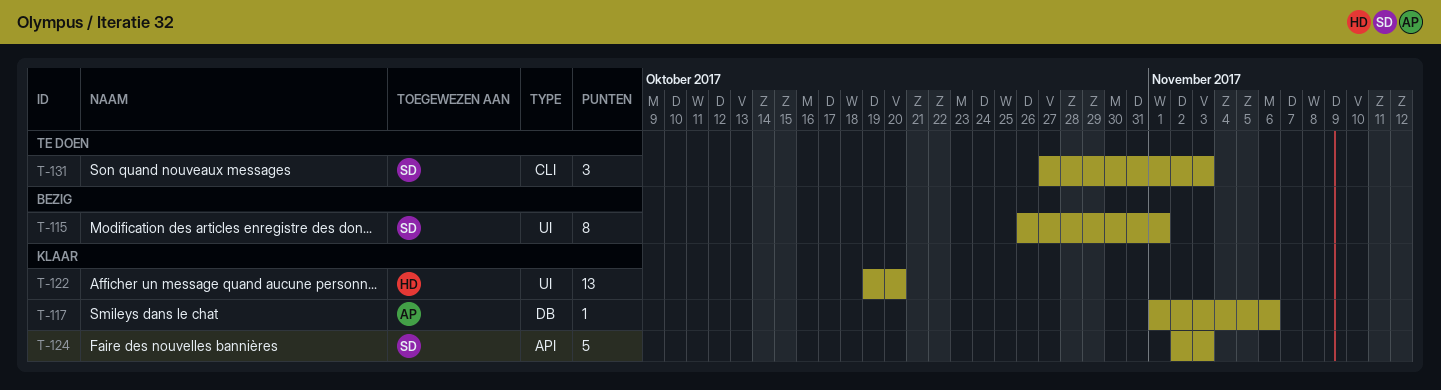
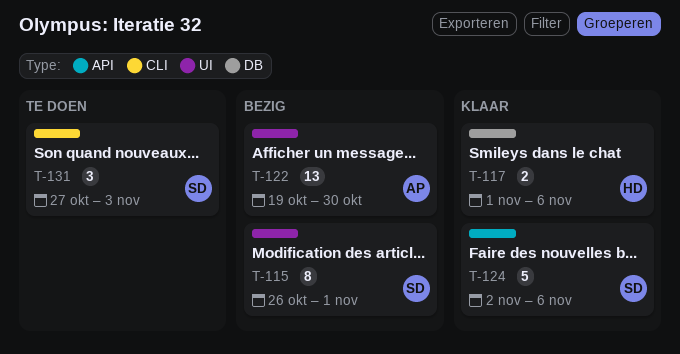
T-117, owner: AP -> HD
T-117, estimate: 1 -> 2
T-122, status: Klaar -> Bezig
T-122, owner: HD -> AP
T-122, due: Oct 20 -> Oct 30
T-124, due: Nov 3 -> Nov 6

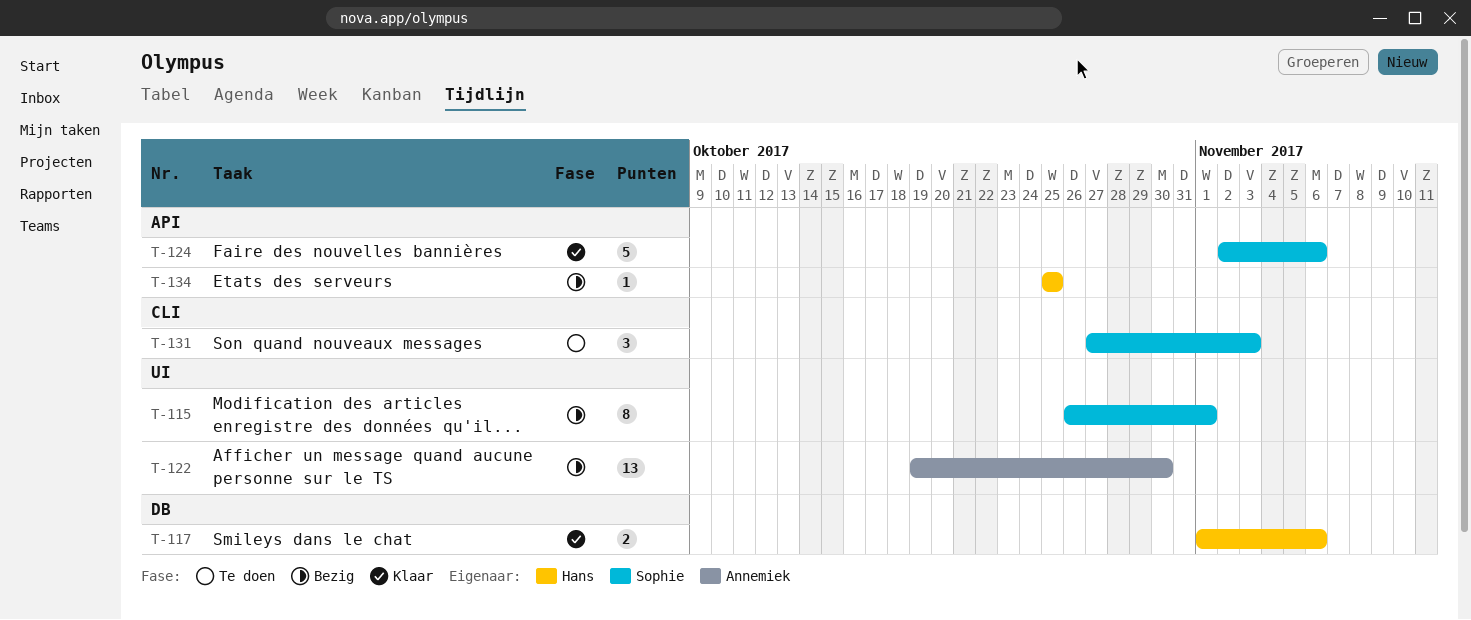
T-134: none -> present

